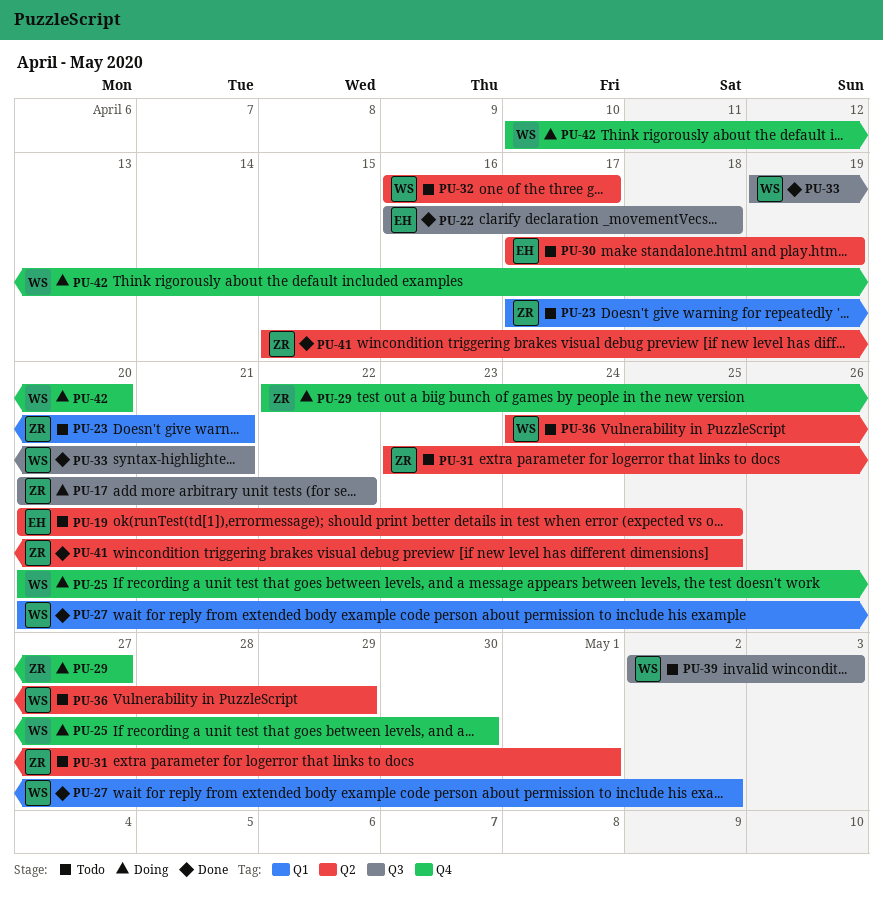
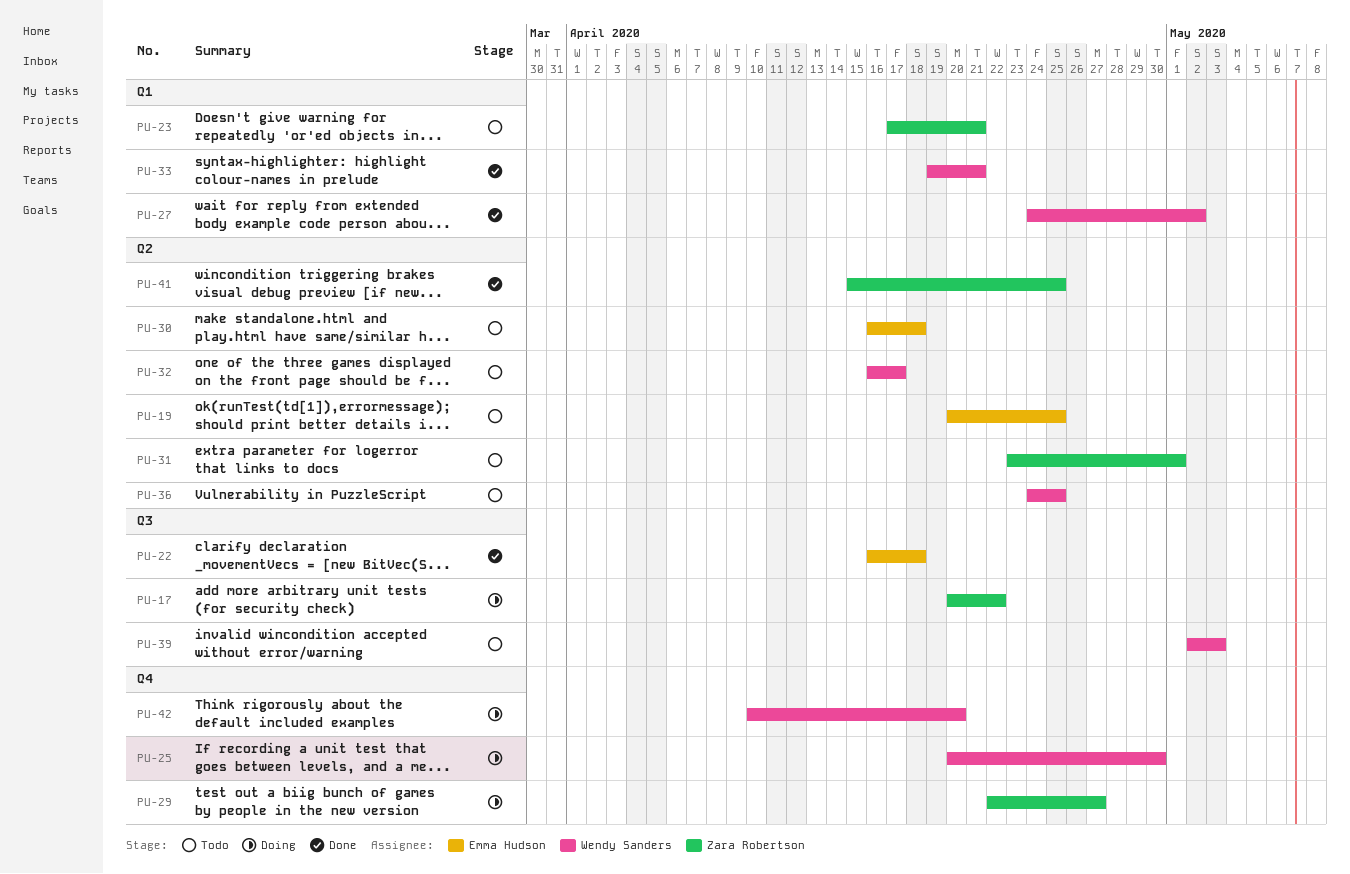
PU-27, start: Apr 20 -> Apr 24
PU-30, start: Apr 17 -> Apr 16
PU-30, due: Apr 19 -> Apr 18
PU-33, label: Q3 -> Q1
PU-36, due: Apr 29 -> Apr 25

